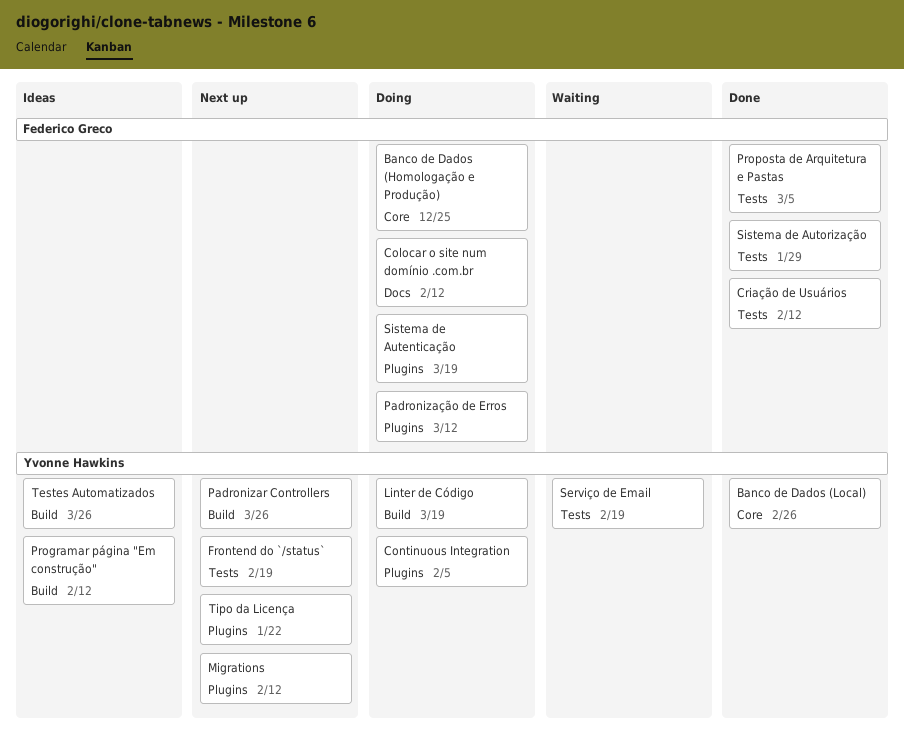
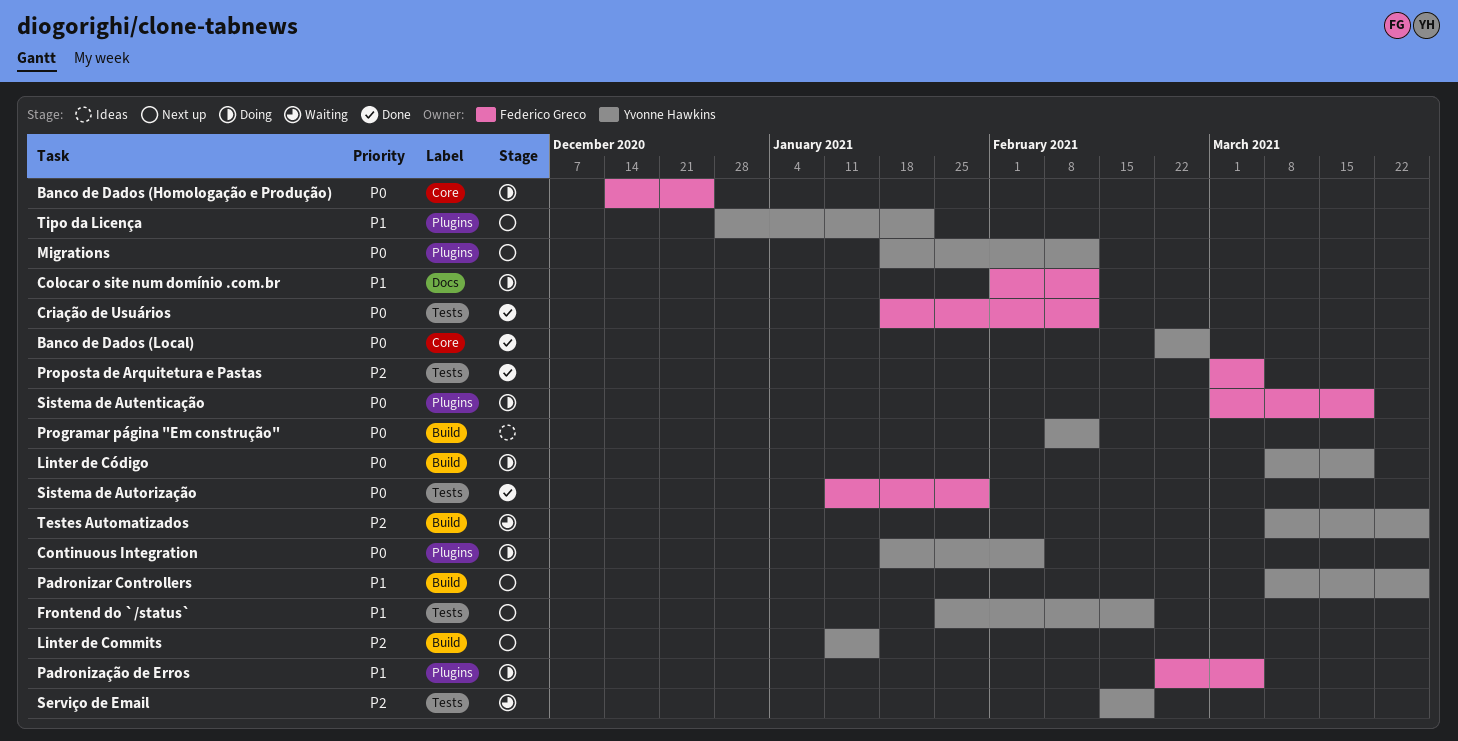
Linter de Commits: none -> present
Padronização de Erros, due: Mar 12 -> Mar 5
Testes Automatizados, status: Ideas -> Waiting

